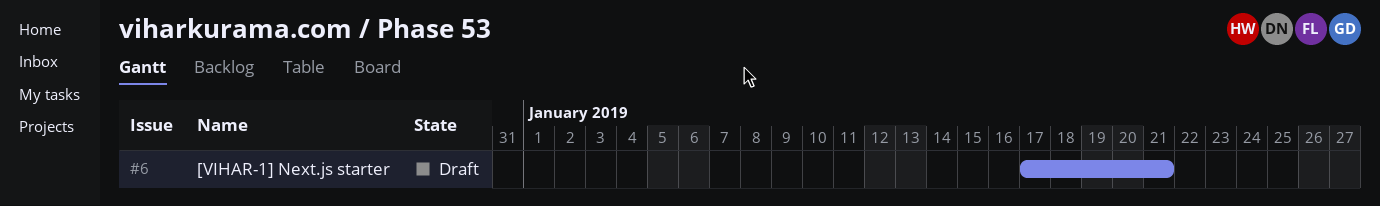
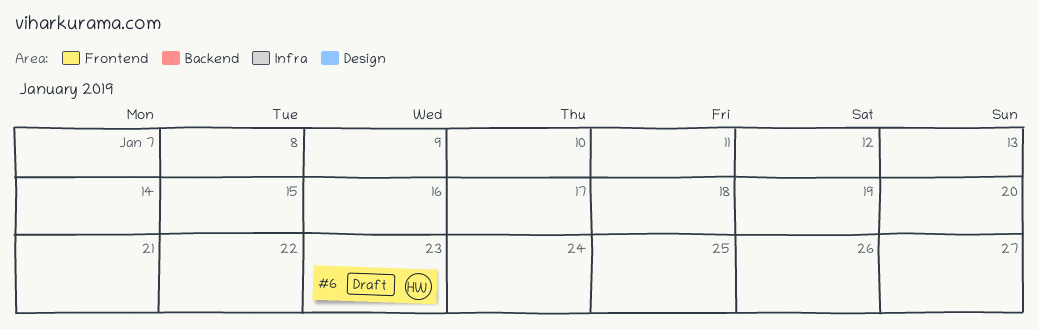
#6, due: Jan 21 -> Jan 23

